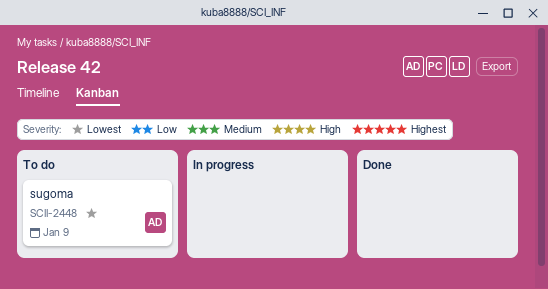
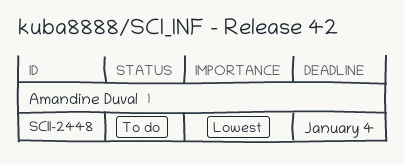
SCII-2448, due: Jan 9 -> Jan 4

